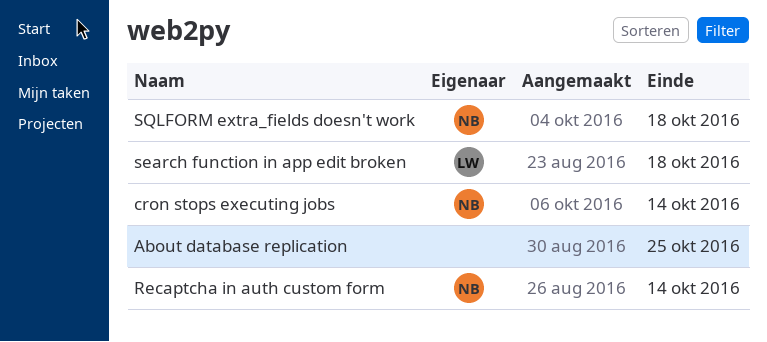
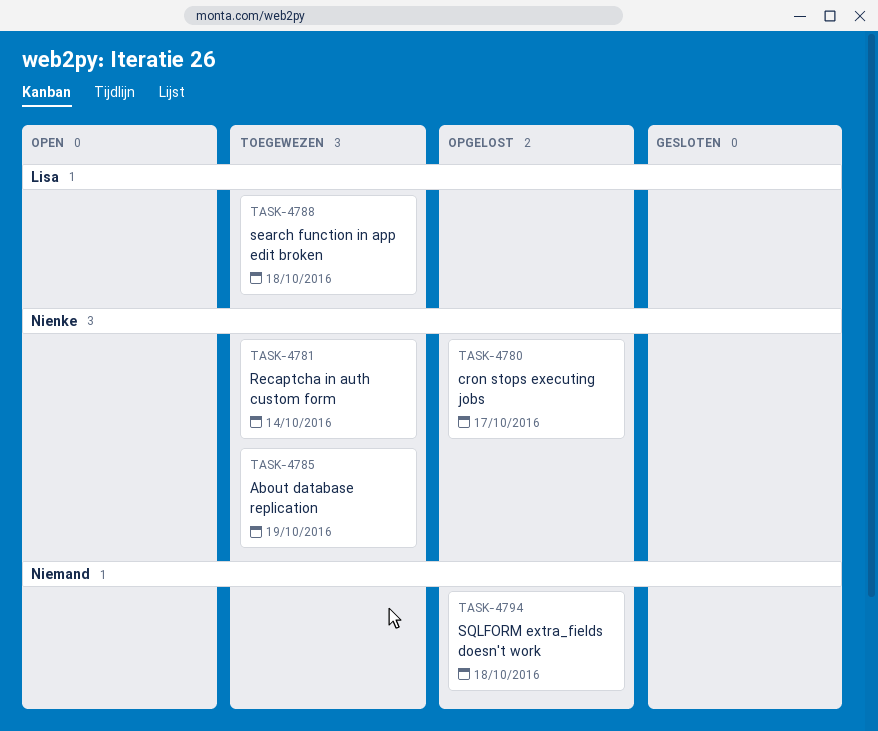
About database replication, owner: none -> Nienke
About database replication, due: Oct 25 -> Oct 19
cron stops executing jobs, due: Oct 14 -> Oct 17
SQLFORM extra_fields doesn't work, owner: Nienke -> none

